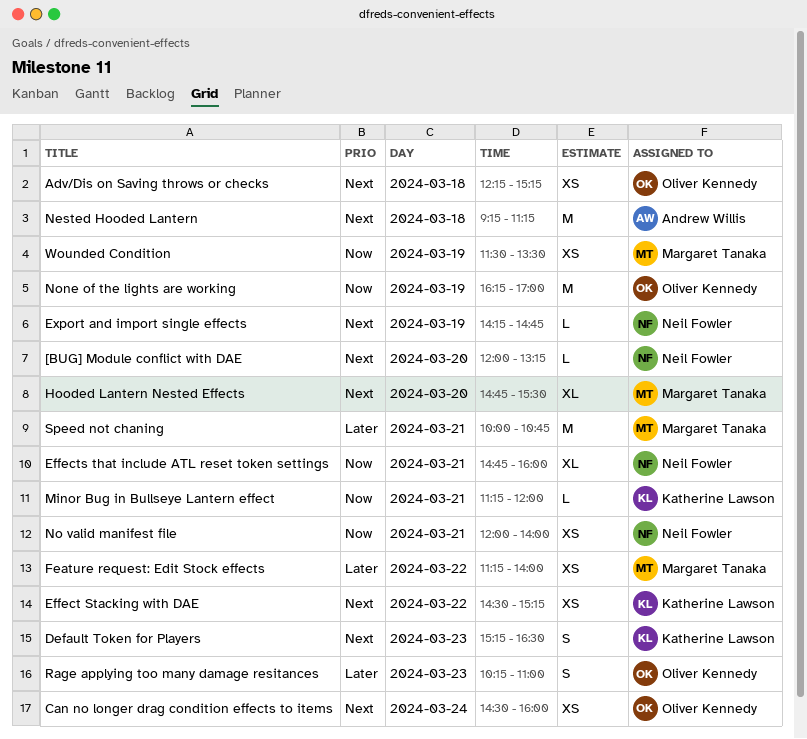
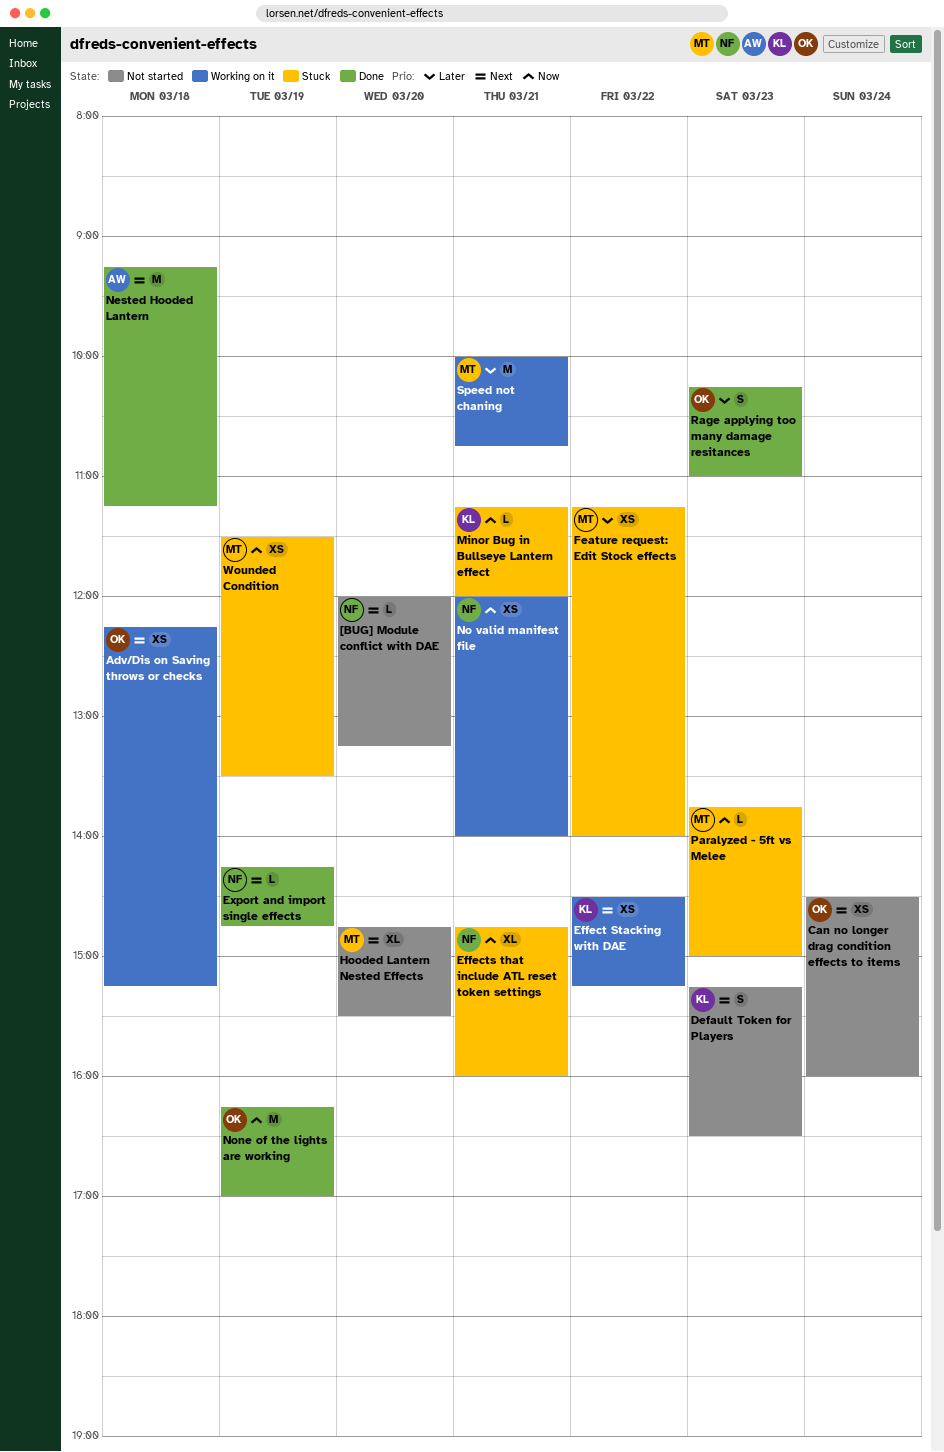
Paralyzed - 5ft vs Melee: none -> present

